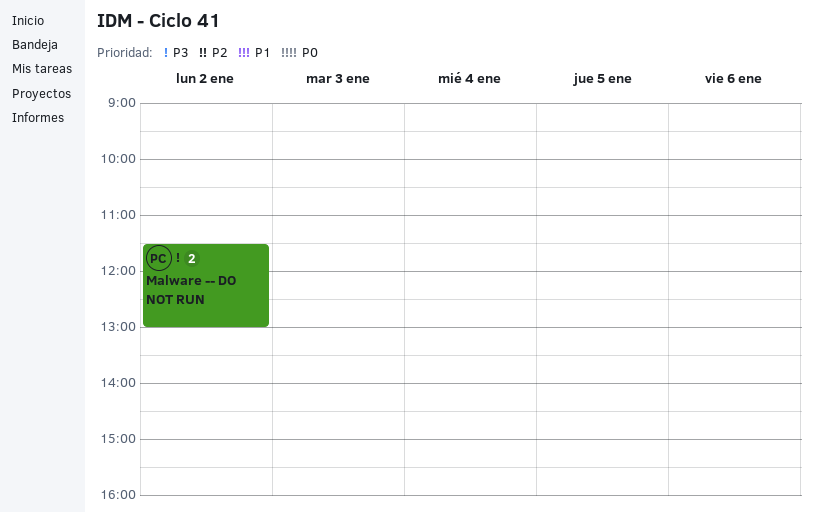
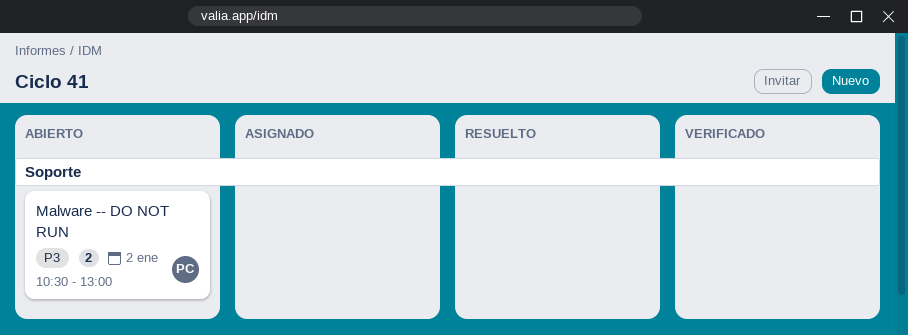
Malware -- DO NOT RUN, begins: 11:30 -> 10:30

